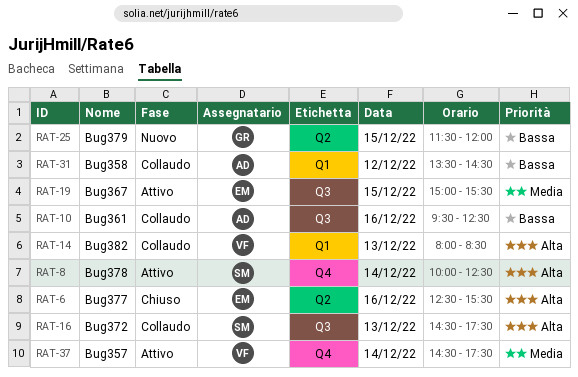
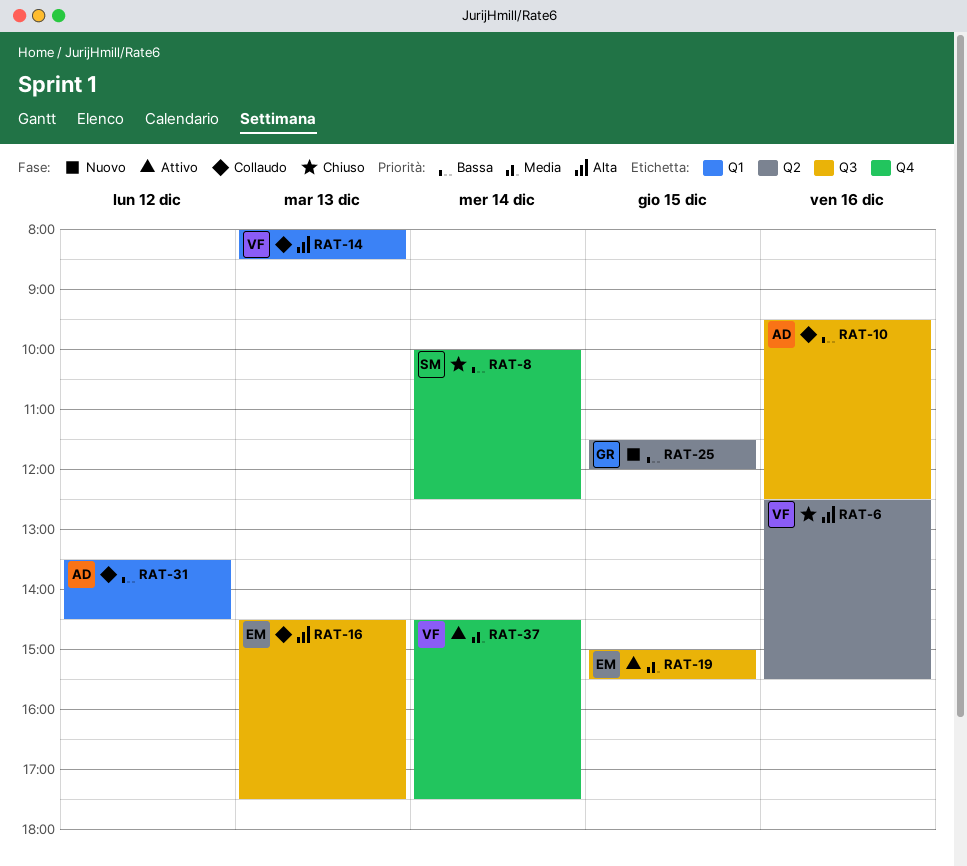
RAT-6, owner: EM -> VF
RAT-8, status: Attivo -> Chiuso
RAT-8, priority: Alta -> Bassa
RAT-16, owner: SM -> EM

